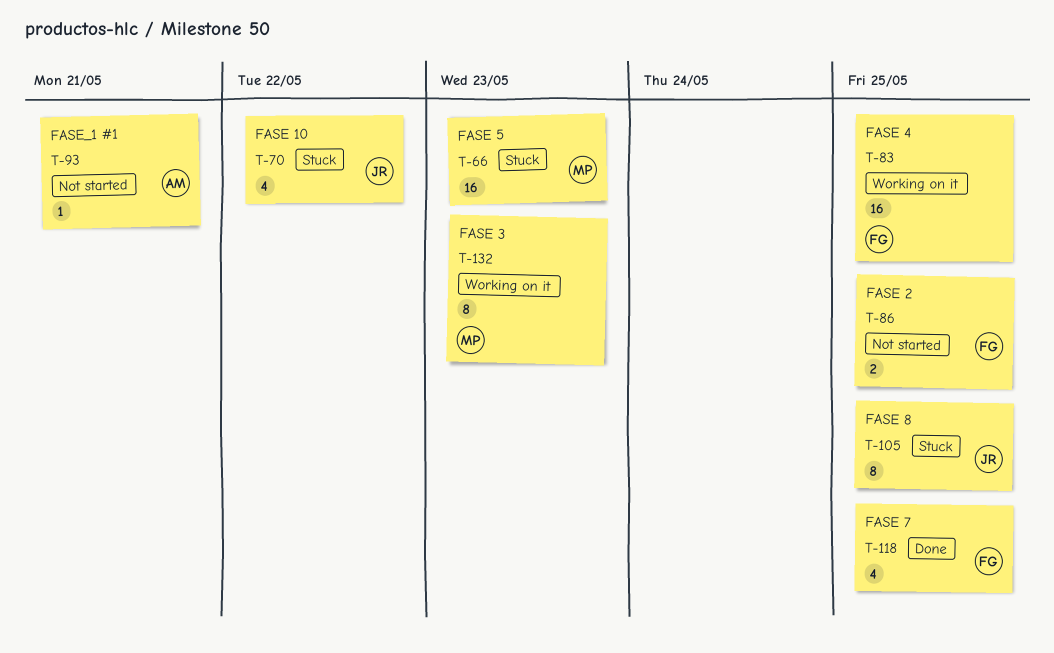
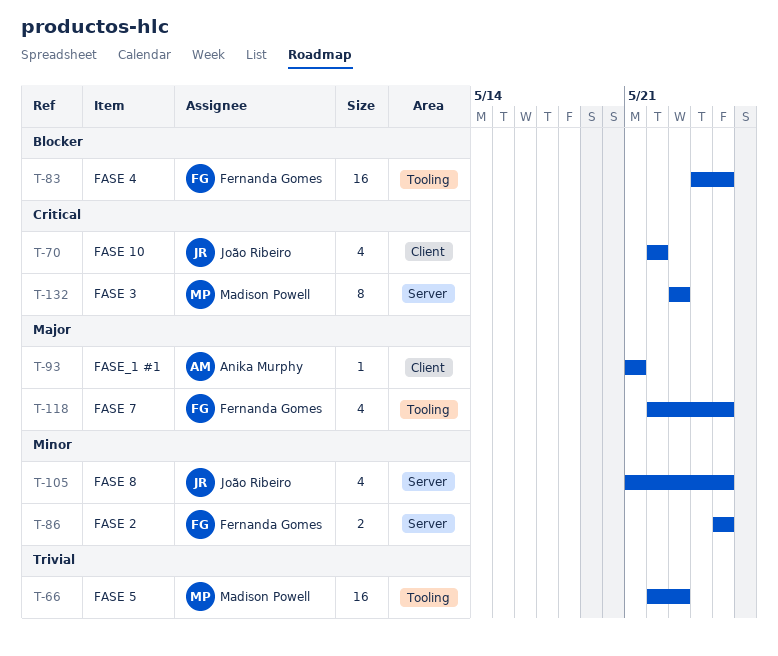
T-105, estimate: 8 -> 4

